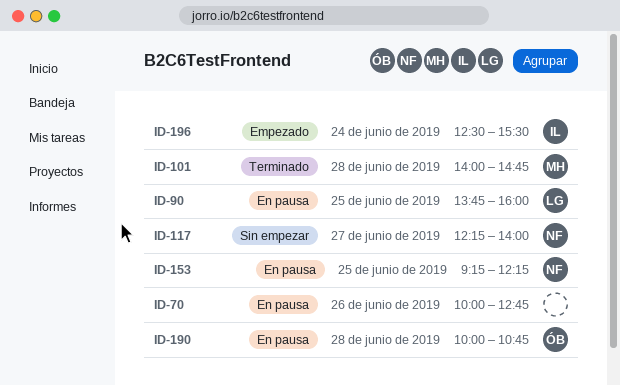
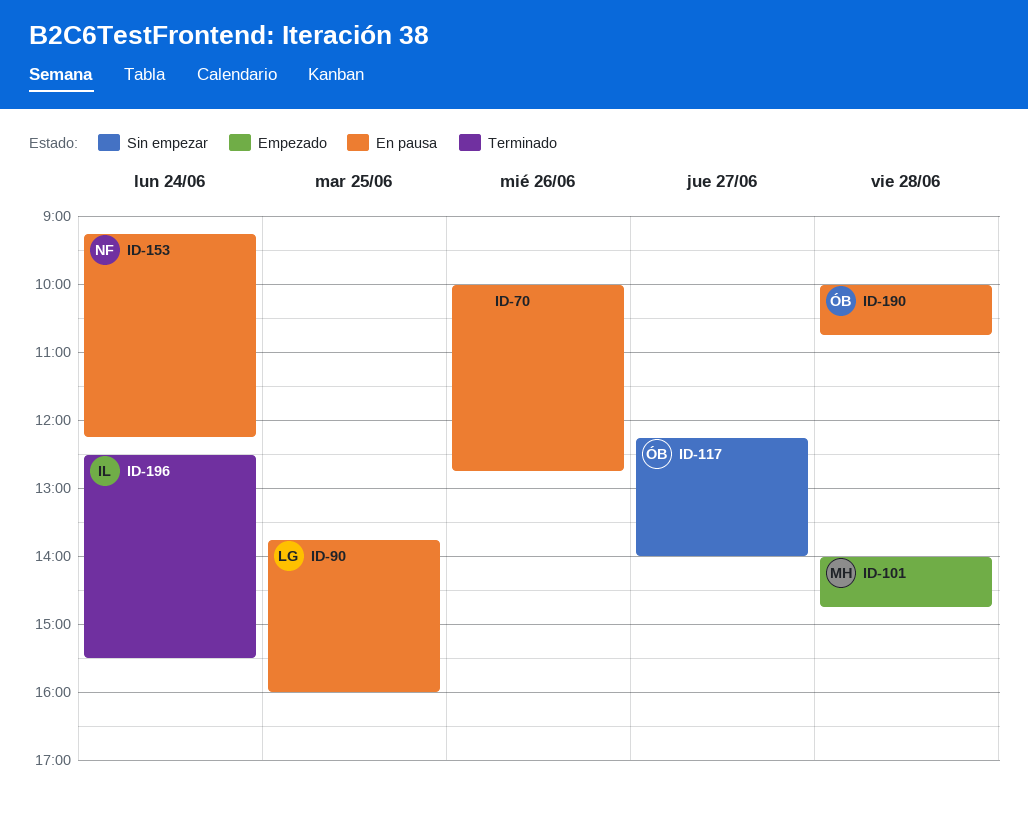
ID-101, status: Terminado -> Empezado
ID-117, owner: NF -> ÓB
ID-153, day: Jun 25 -> Jun 24
ID-196, status: Empezado -> Terminado

